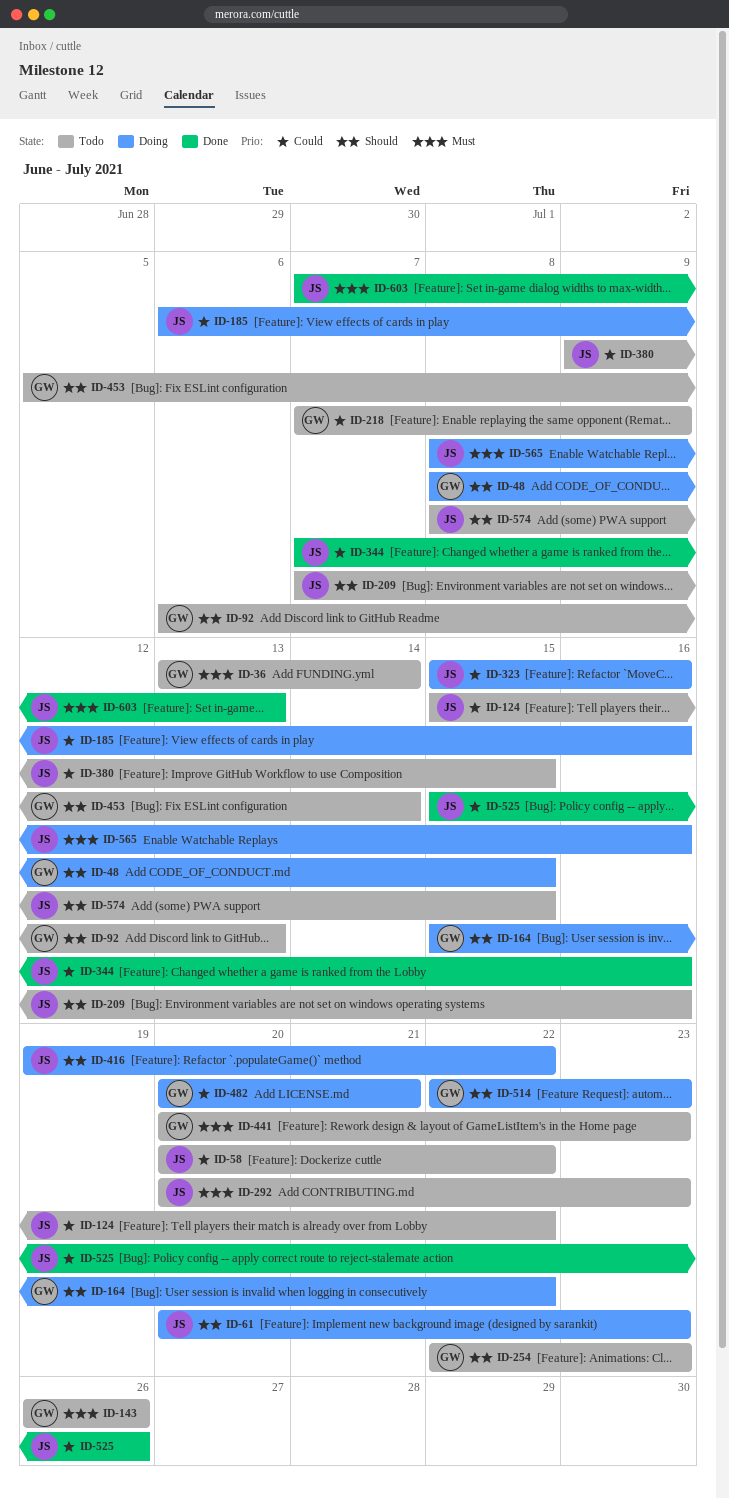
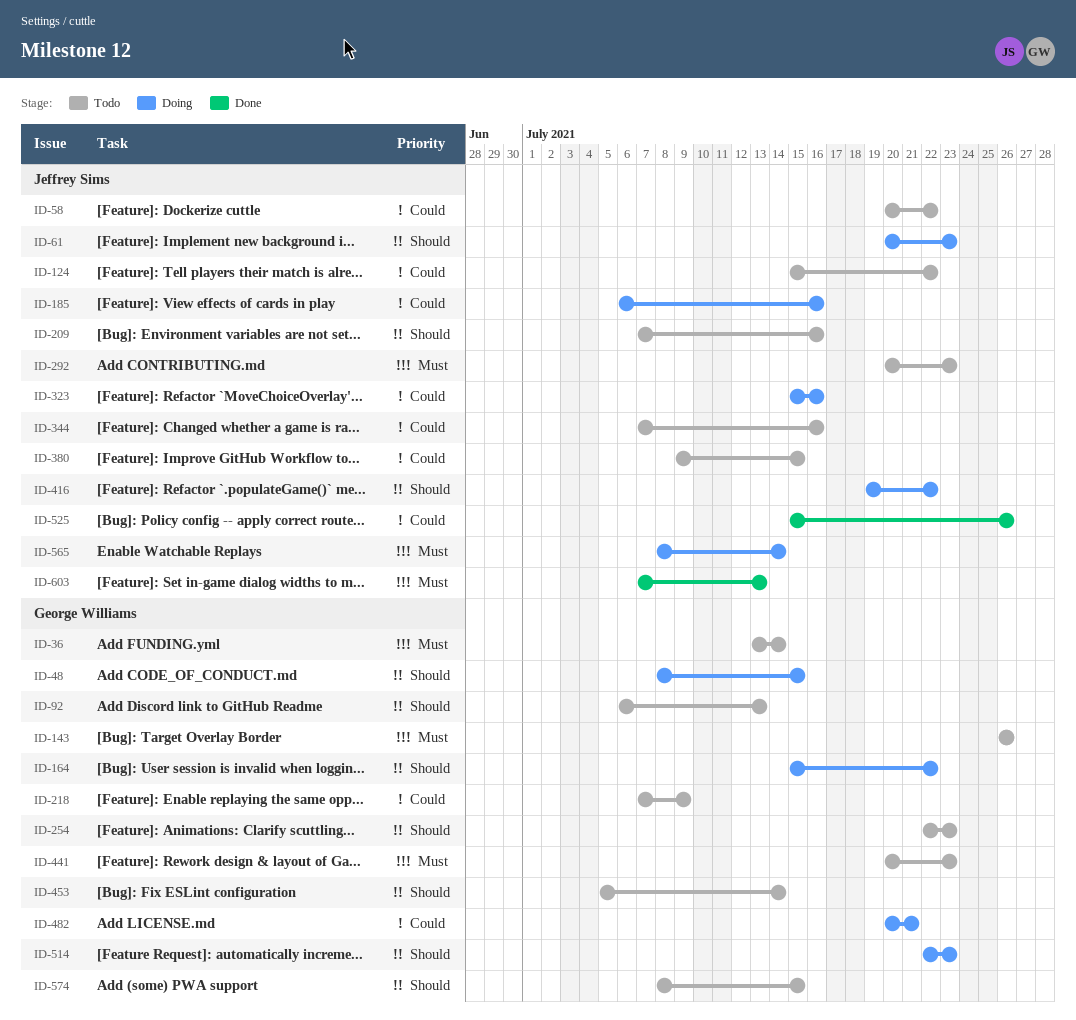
ID-344, status: Done -> Todo
ID-565, due: Jul 16 -> Jul 14
ID-574, owner: Jeffrey Sims -> George Williams

